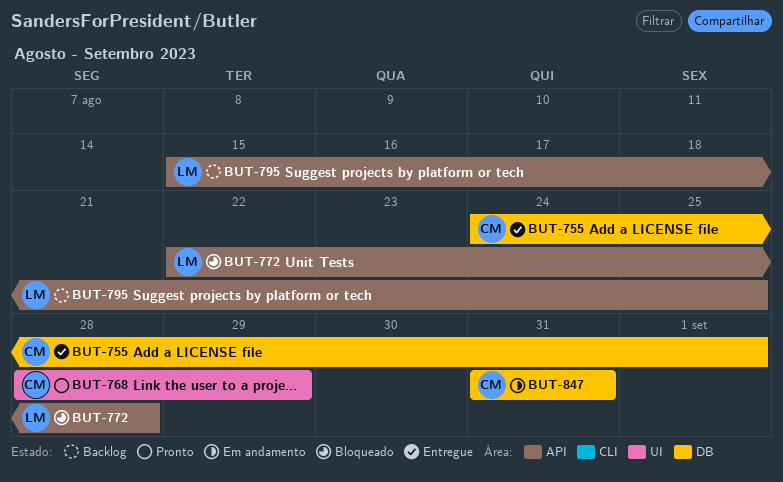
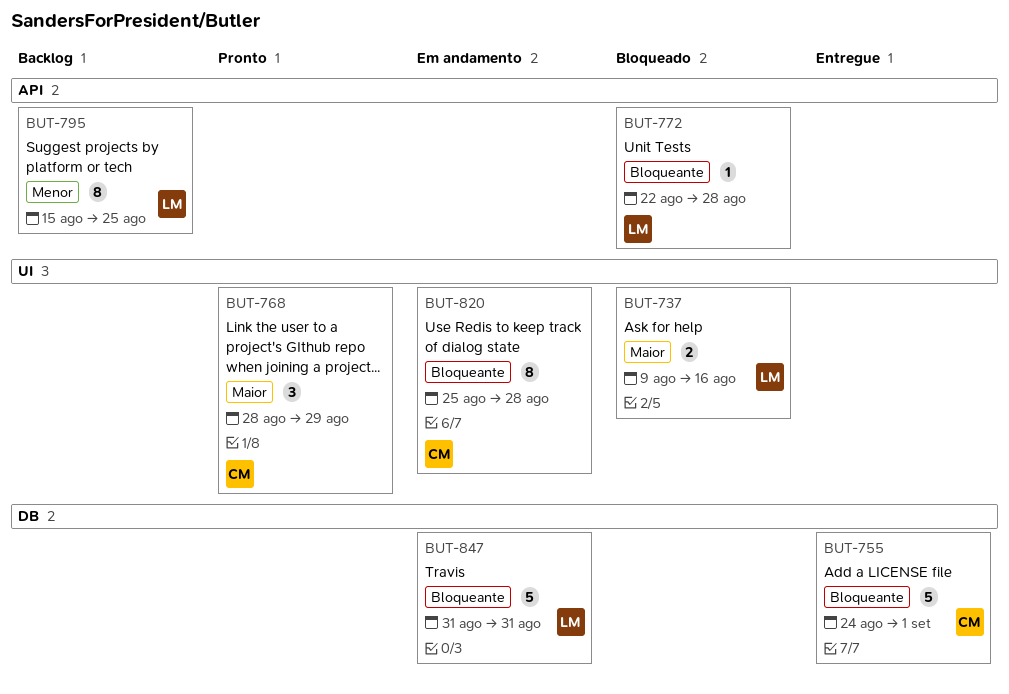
BUT-737: none -> present
BUT-820: none -> present
BUT-847, owner: CM -> LM

